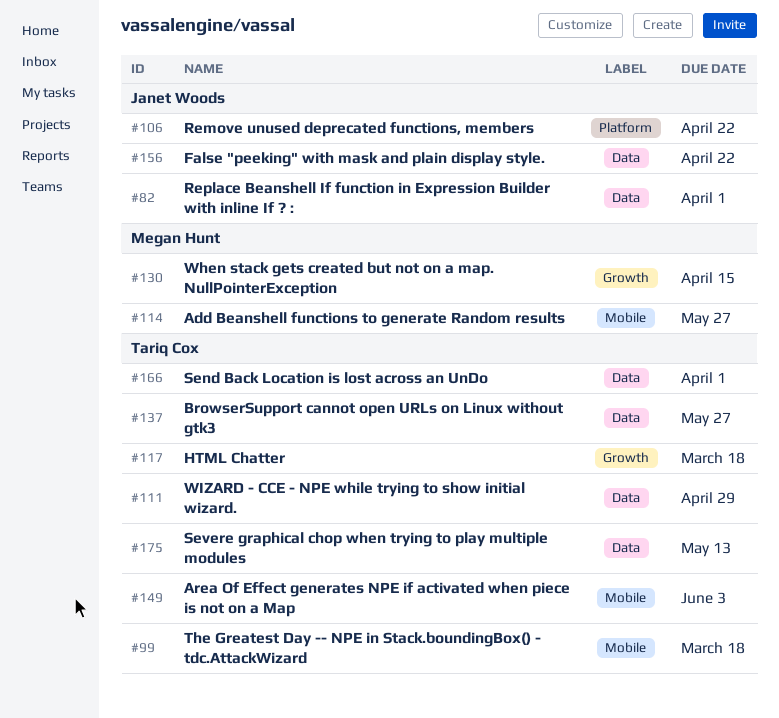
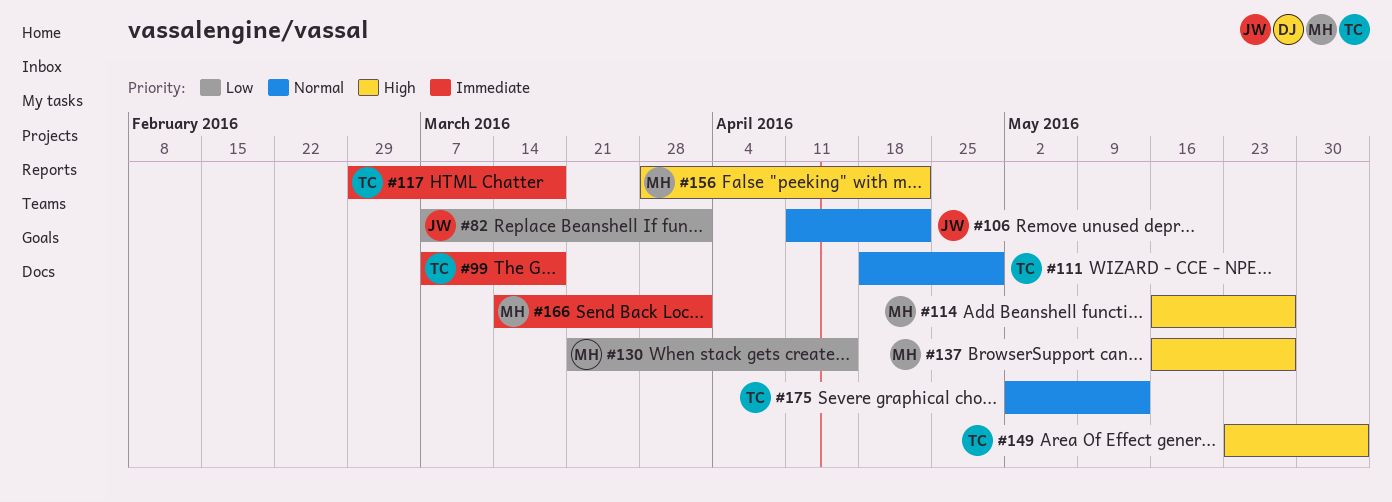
#137, owner: Tariq Cox -> Megan Hunt
#156, owner: Janet Woods -> Megan Hunt
#166, owner: Tariq Cox -> Megan Hunt

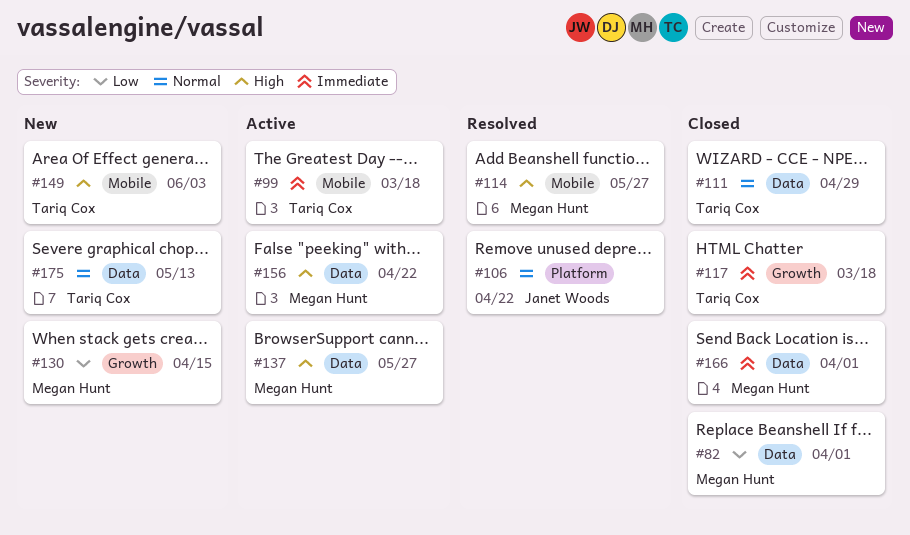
#82, owner: Janet Woods -> Megan Hunt

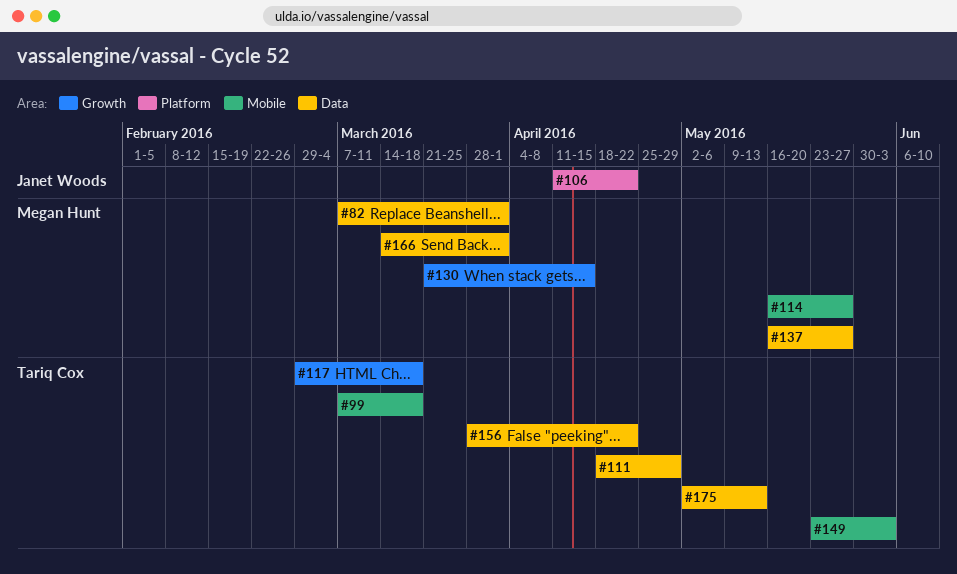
#156, owner: Megan Hunt -> Tariq Cox

